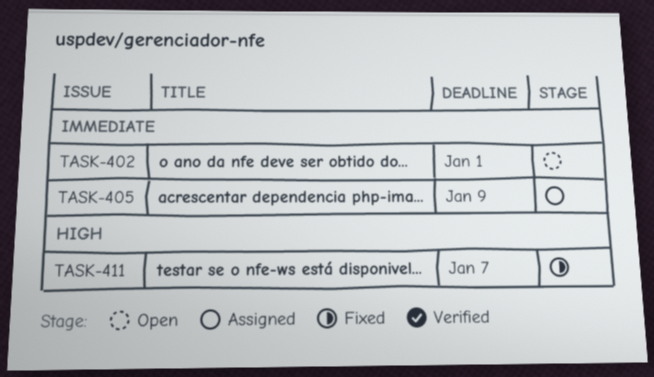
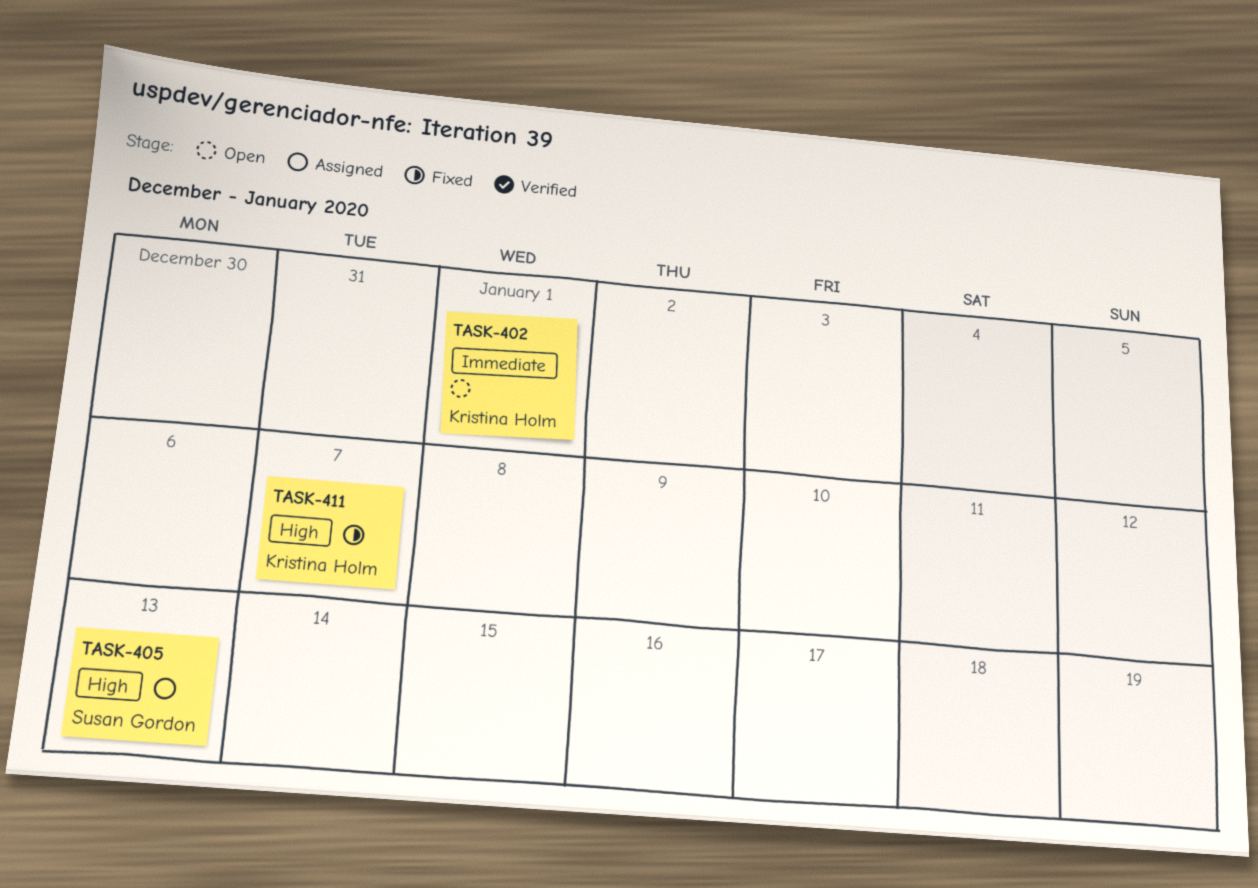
TASK-405, priority: Immediate -> High
TASK-405, due: Jan 9 -> Jan 13

